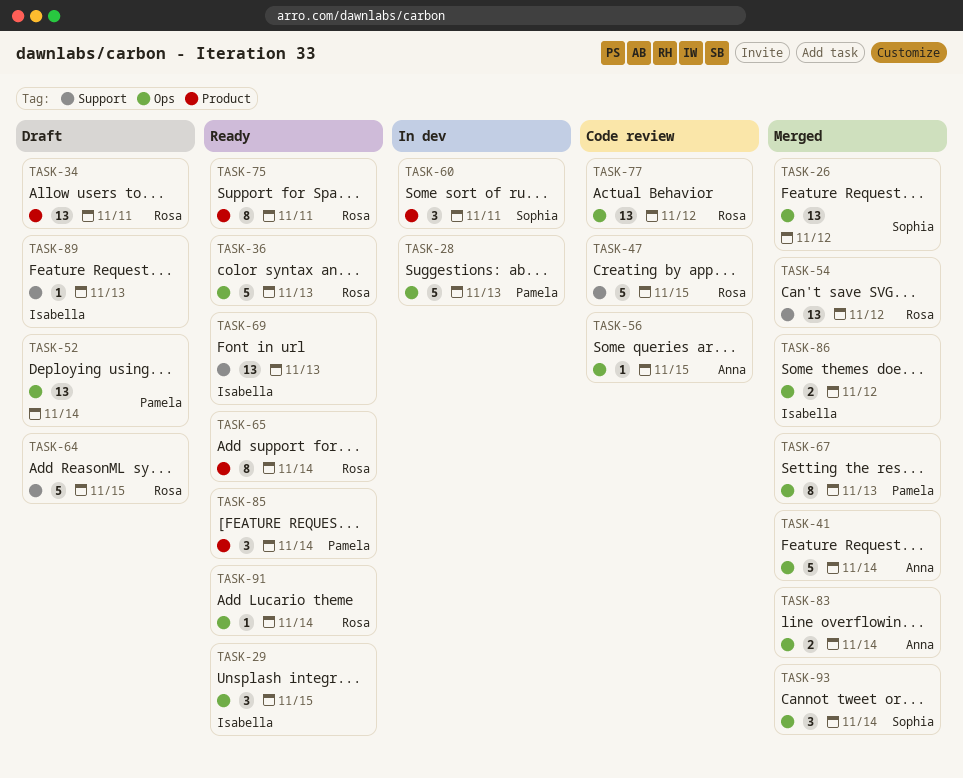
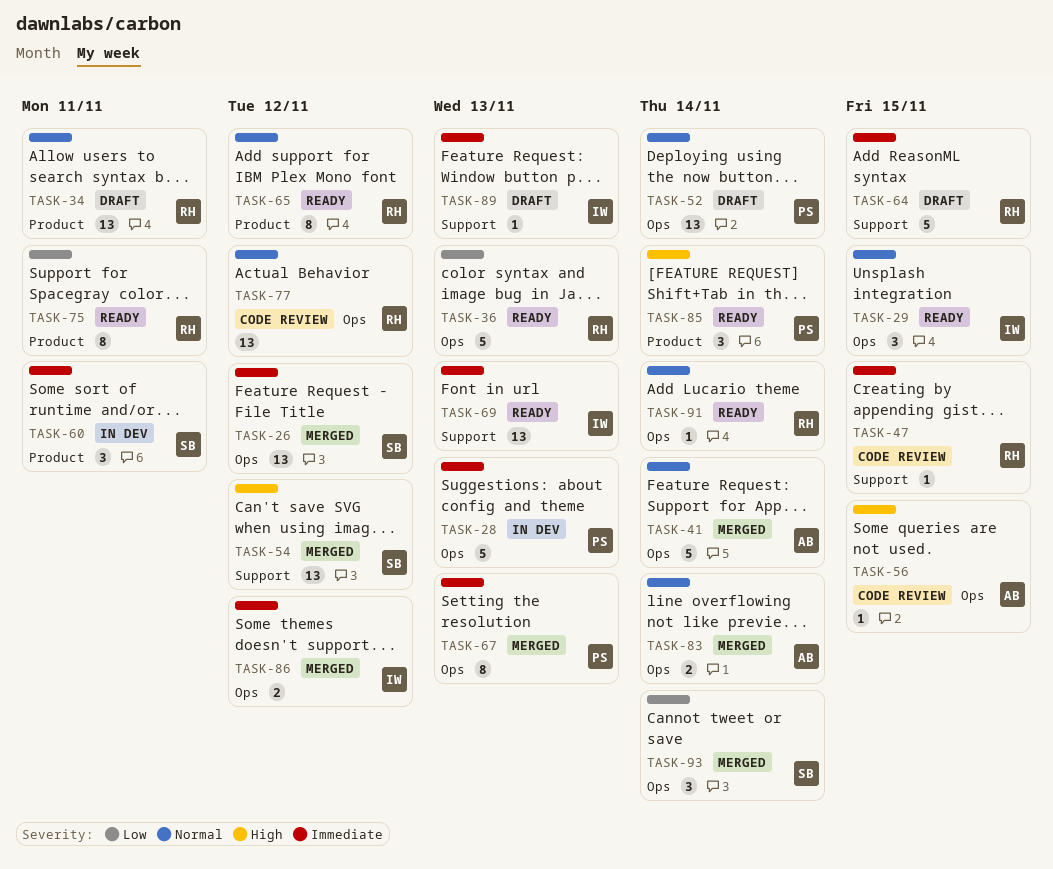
TASK-47, estimate: 5 -> 1
TASK-54, owner: Rosa -> Sophia
TASK-65, due: Nov 14 -> Nov 12

